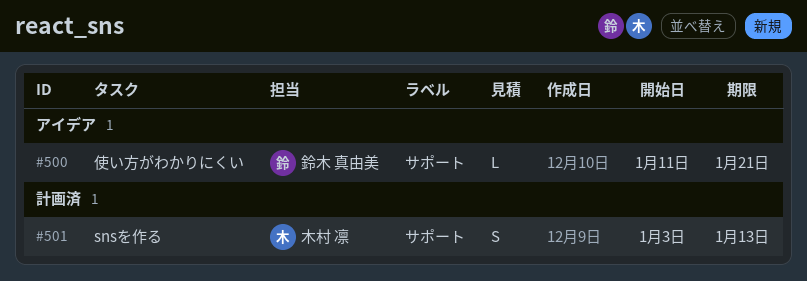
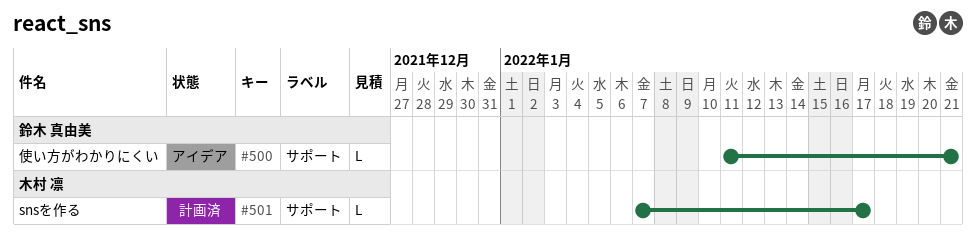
#501, estimate: S -> L
#501, start: Jan 3 -> Jan 7
#501, due: Jan 13 -> Jan 17

